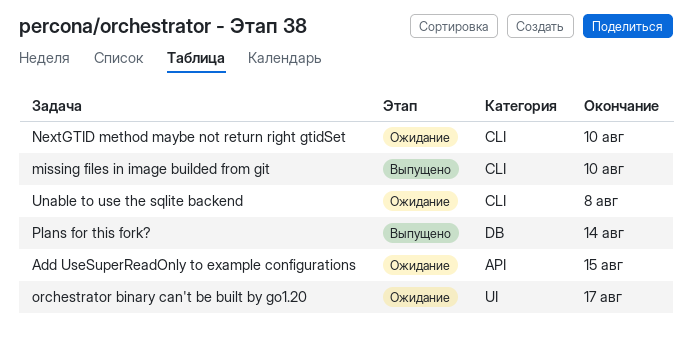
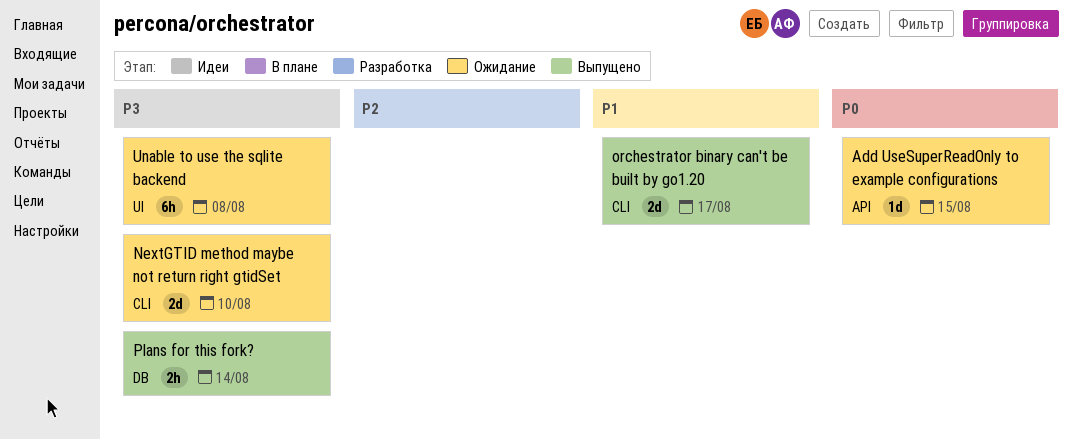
missing files in image builded from git: present -> none
orchestrator binary can't be built by go1.20, status: Ожидание -> Выпущено
orchestrator binary can't be built by go1.20, label: UI -> CLI
Unable to use the sqlite backend, label: CLI -> UI

